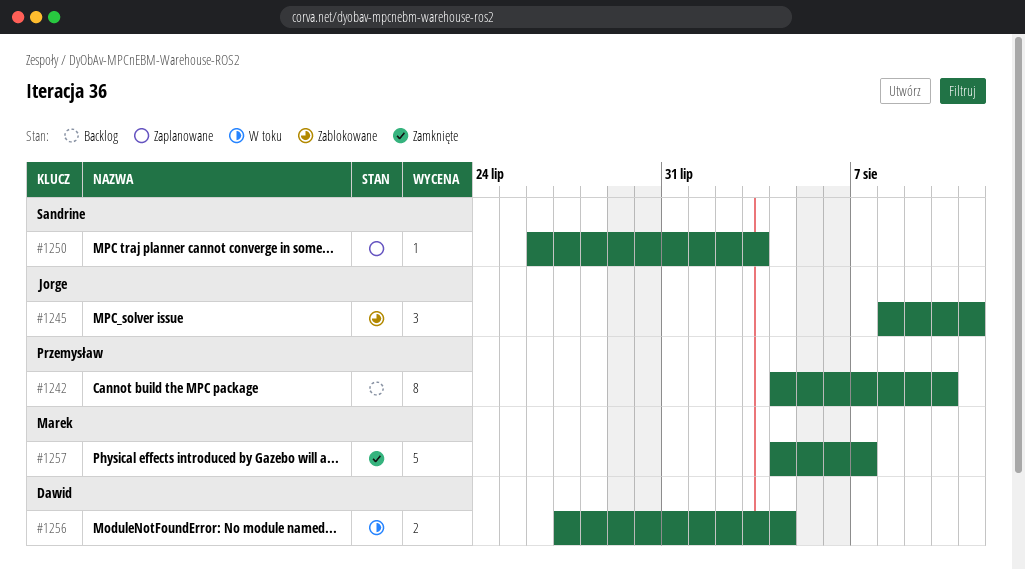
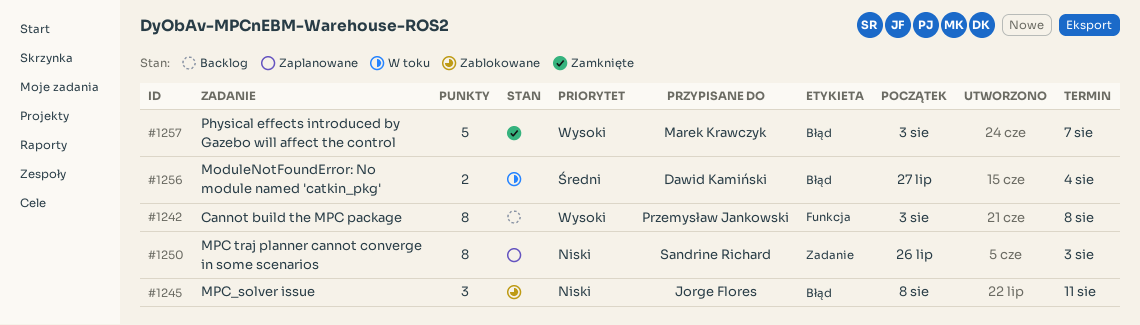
#1242, start: Aug 4 -> Aug 3
#1242, due: Aug 10 -> Aug 8
#1250, estimate: 1 -> 8
#1257, start: Aug 4 -> Aug 3

